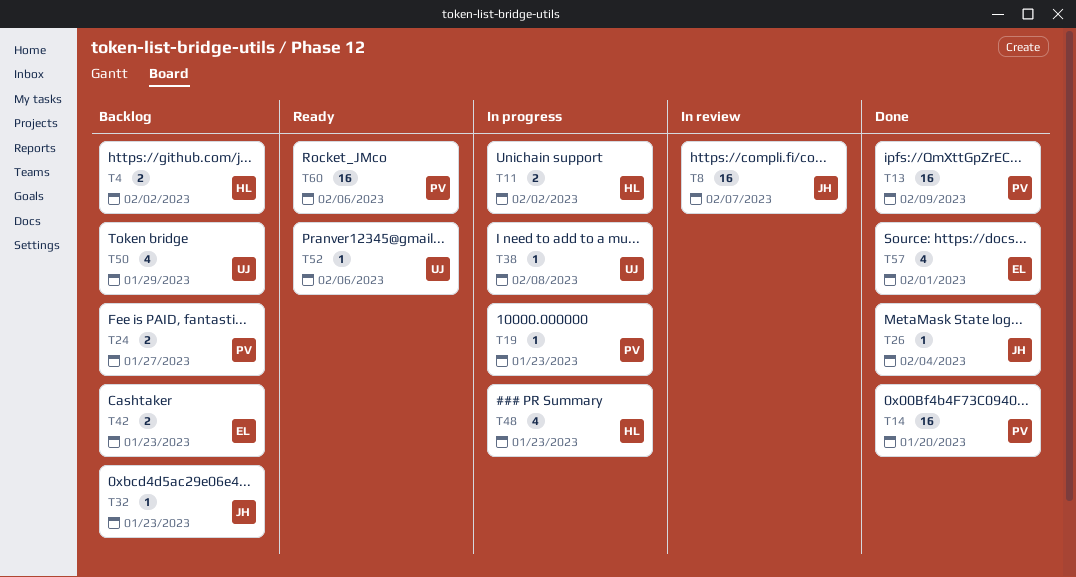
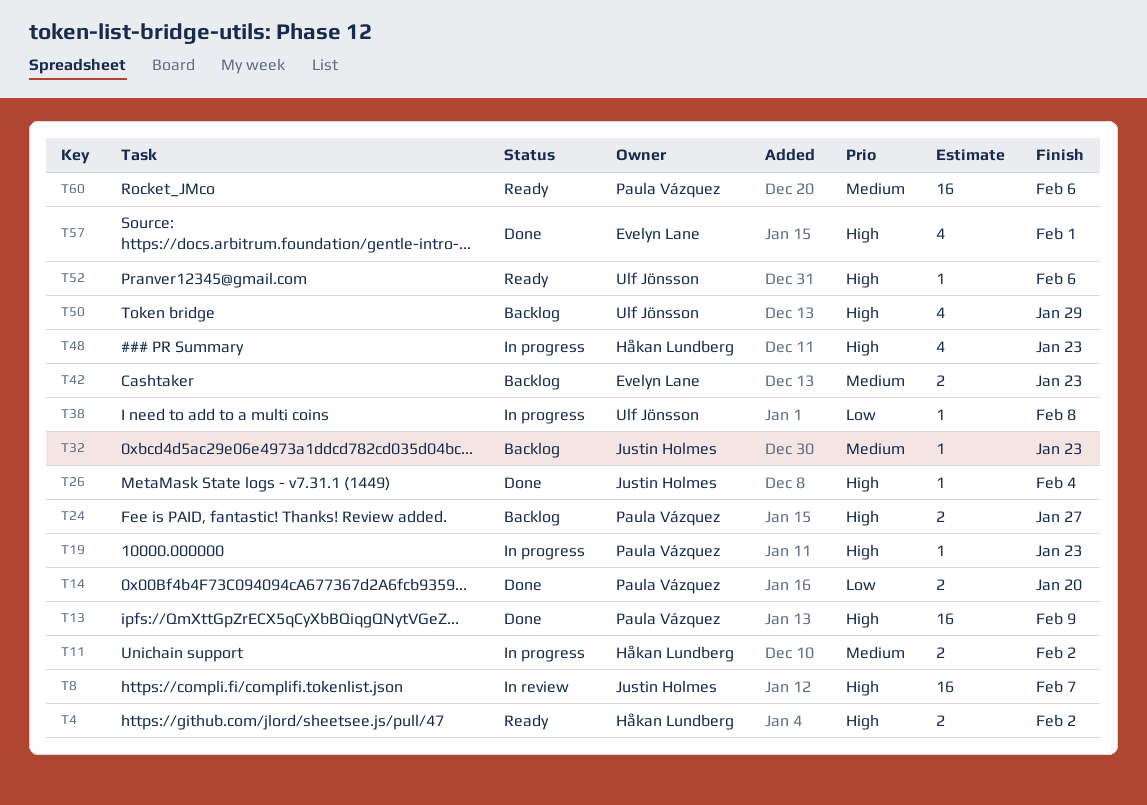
T4, status: Backlog -> Ready
T14, estimate: 16 -> 2

